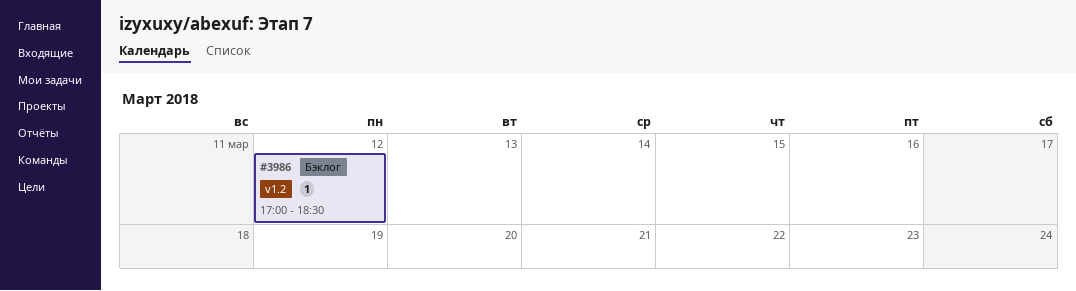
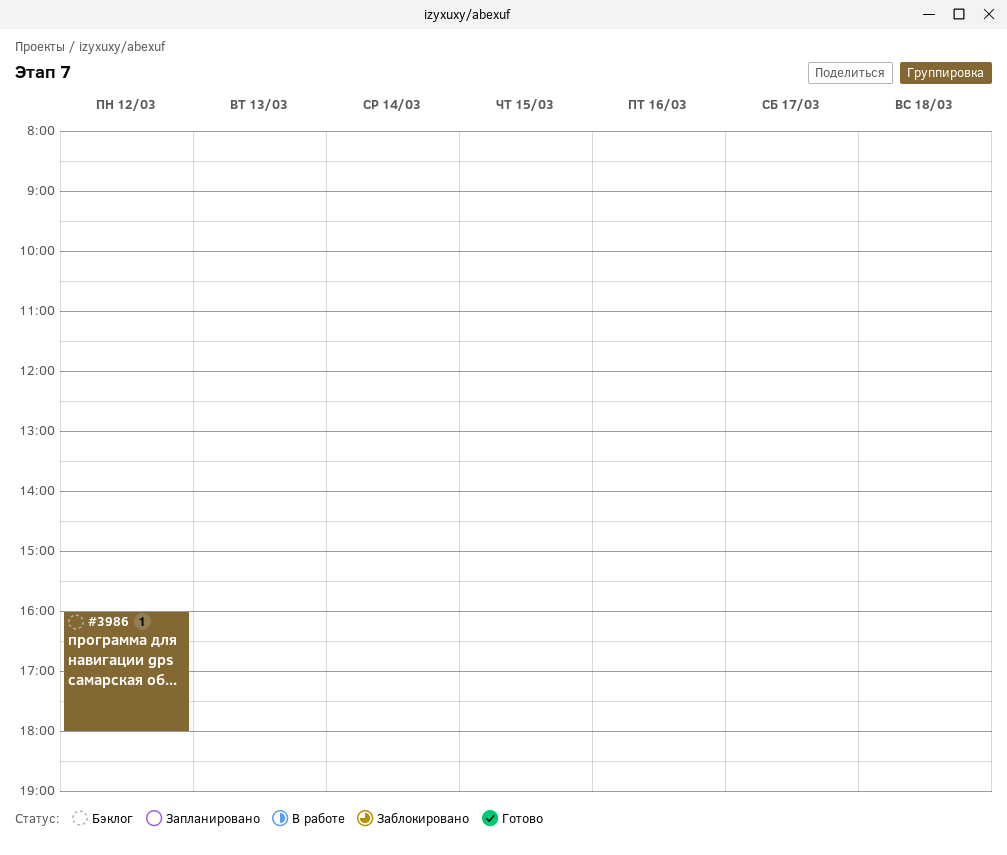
#3986, begins: 17:00 -> 16:00
#3986, ends: 18:30 -> 18:00

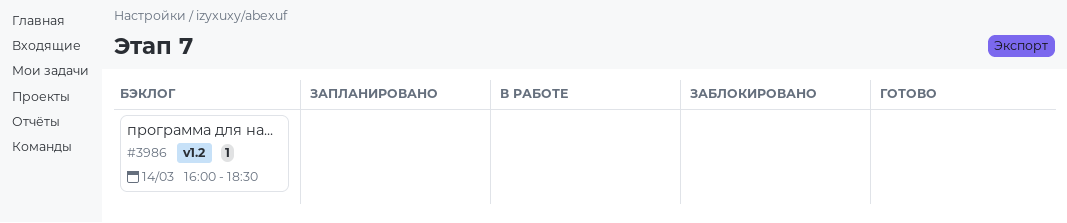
#3986, day: Mar 12 -> Mar 14
#3986, ends: 18:00 -> 18:30

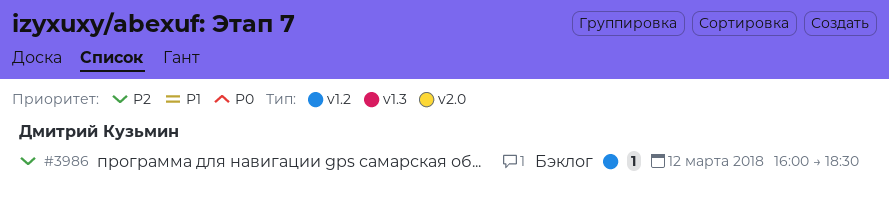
#3986, day: Mar 14 -> Mar 12

